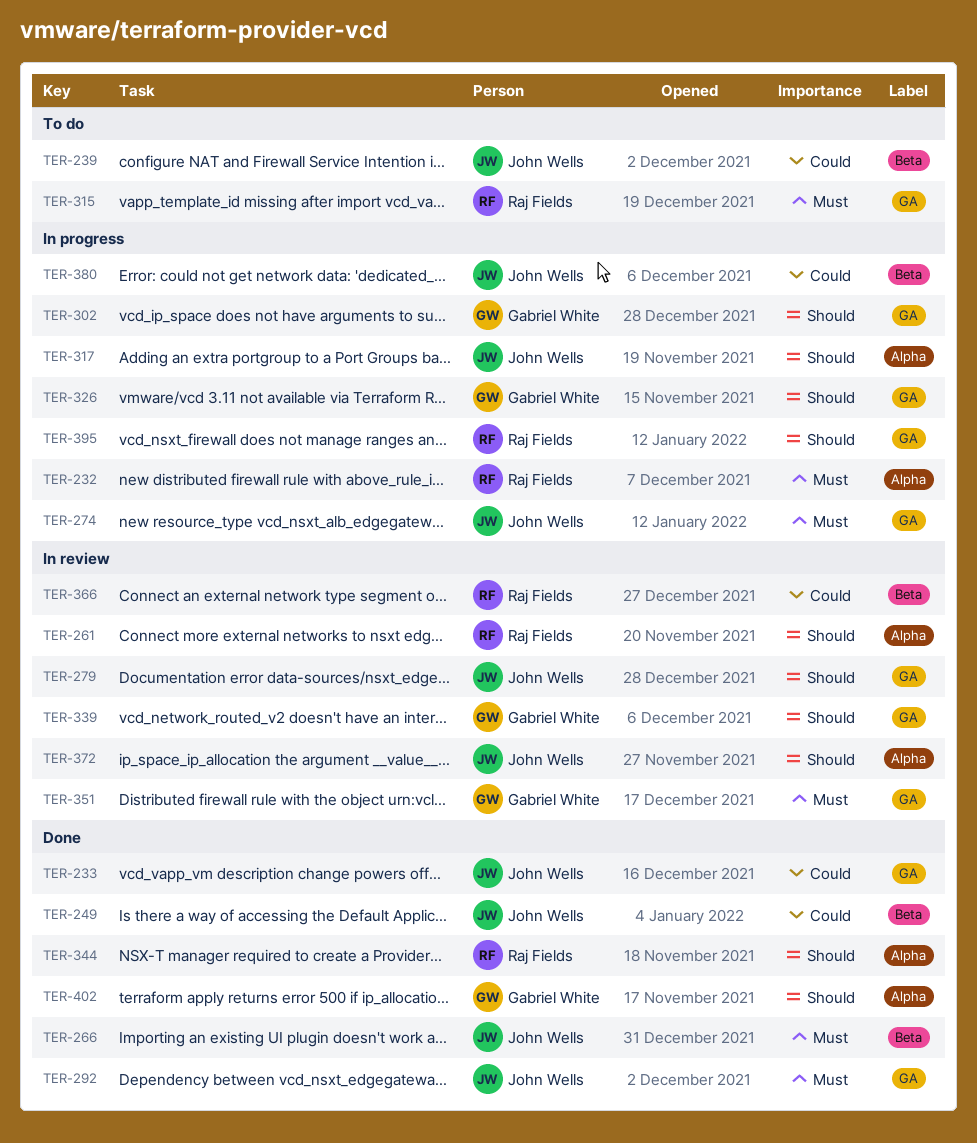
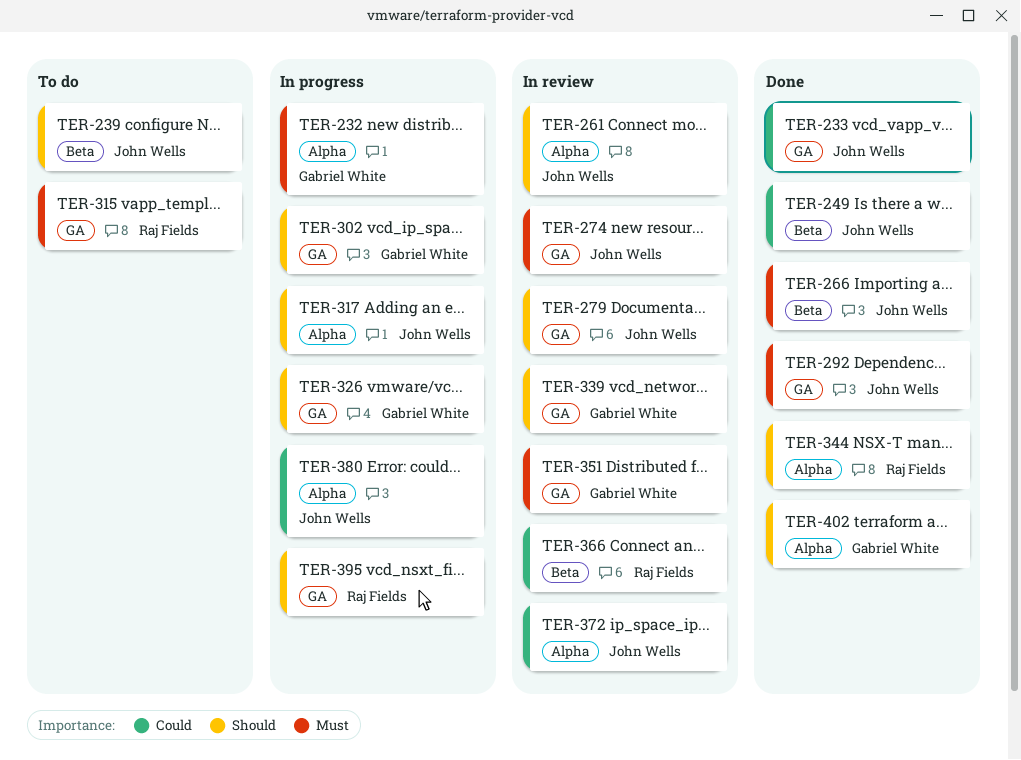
TER-232, owner: Raj Fields -> Gabriel White
TER-239, priority: Could -> Should
TER-261, owner: Raj Fields -> John Wells
TER-274, status: In progress -> In review
TER-372, priority: Should -> Could
TER-380, label: Beta -> Alpha

